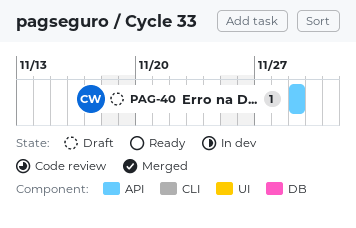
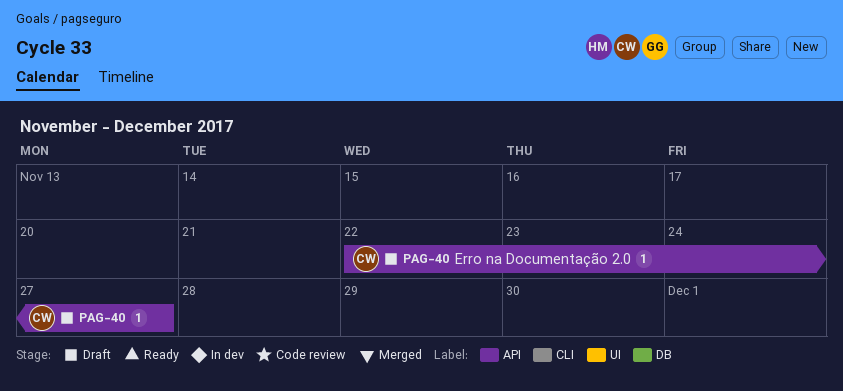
PAG-40, start: Nov 29 -> Nov 22
PAG-40, due: Nov 29 -> Nov 27

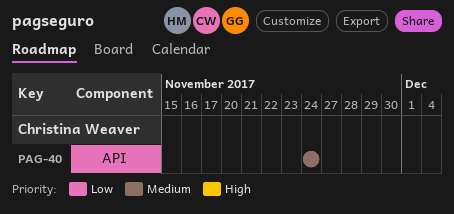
PAG-40, start: Nov 22 -> Nov 24
PAG-40, due: Nov 27 -> Nov 24

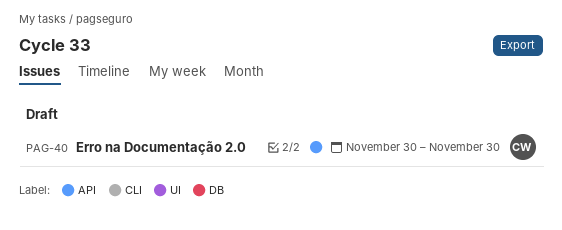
PAG-40, start: Nov 24 -> Nov 30
PAG-40, due: Nov 24 -> Nov 30

